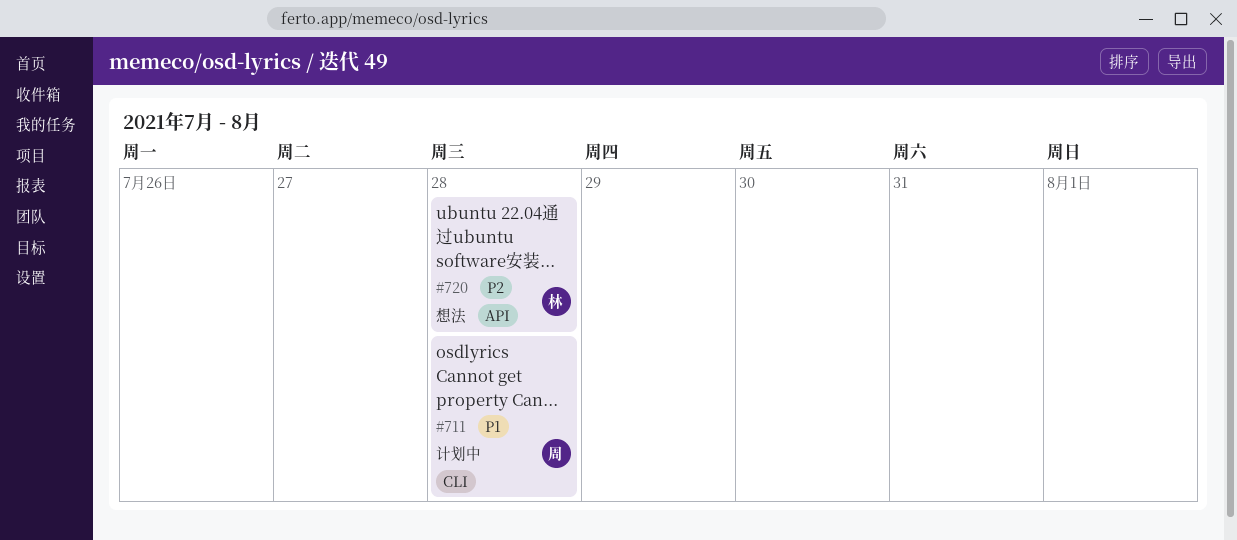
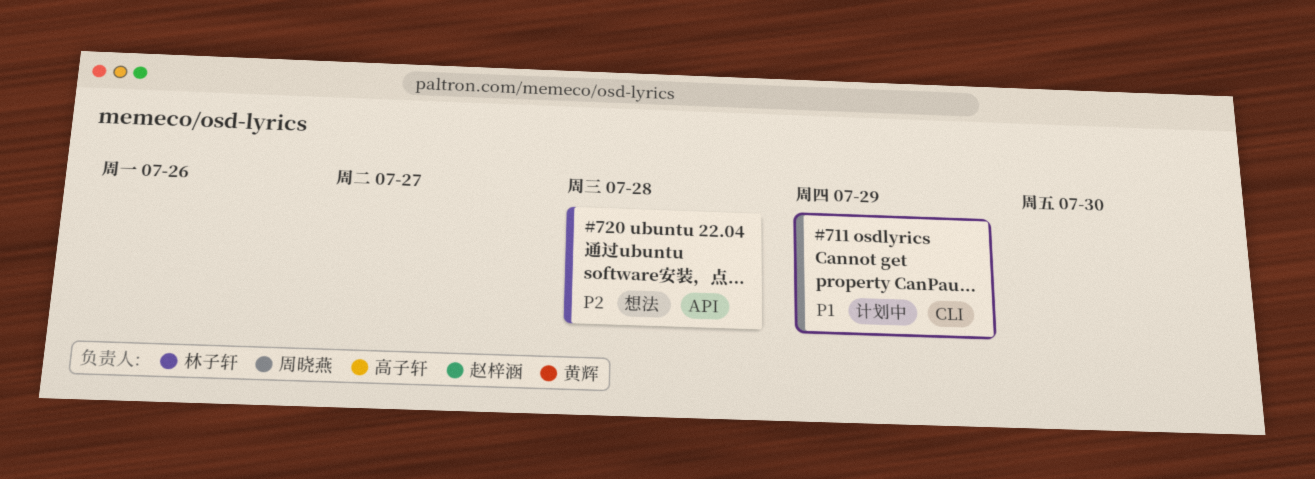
#711, due: Jul 28 -> Jul 29

